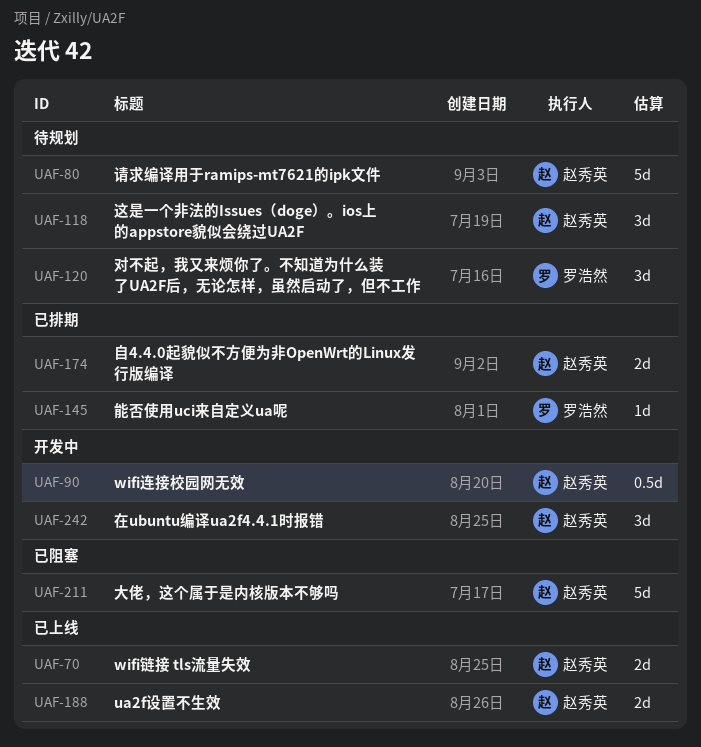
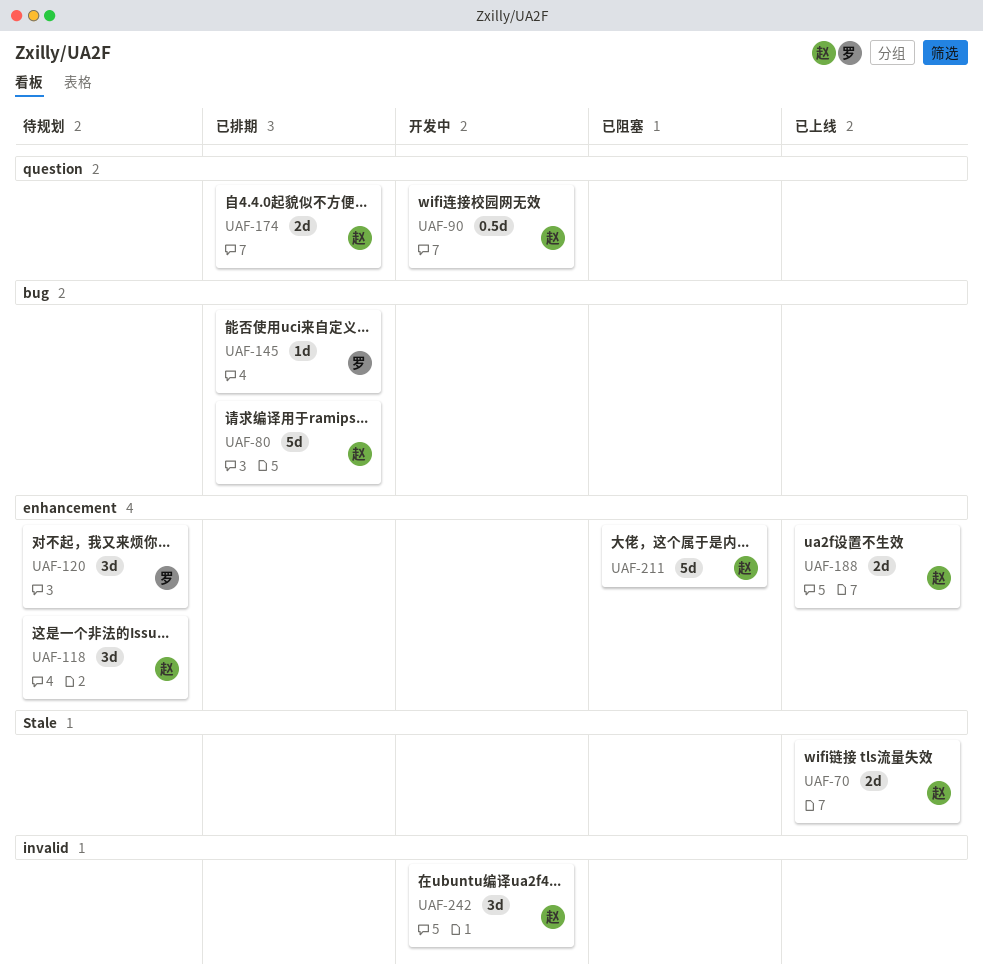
UAF-80, status: 待规划 -> 已排期

